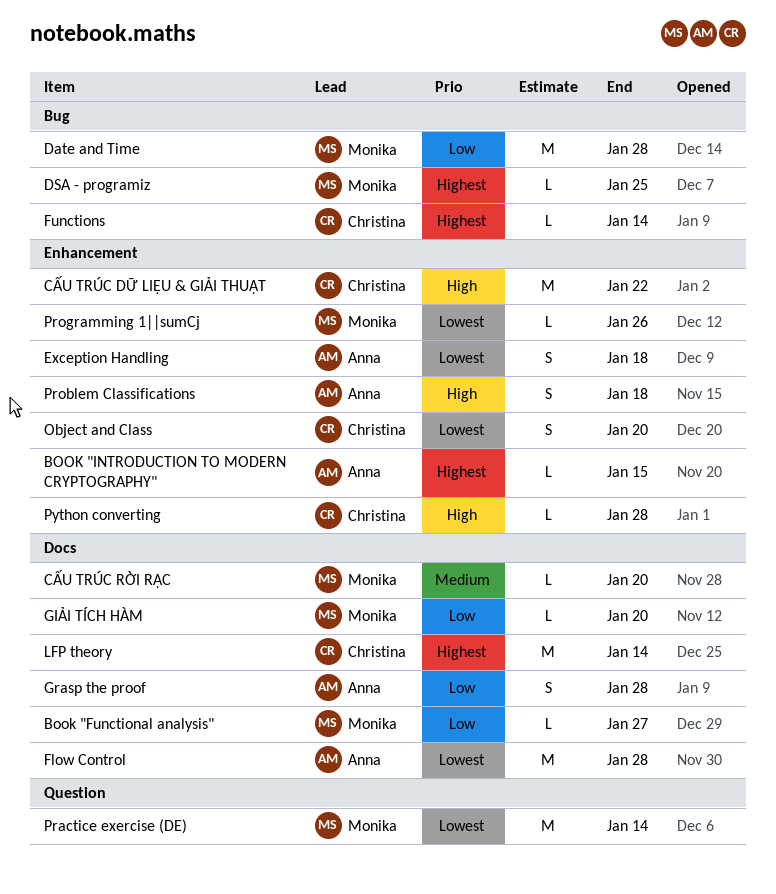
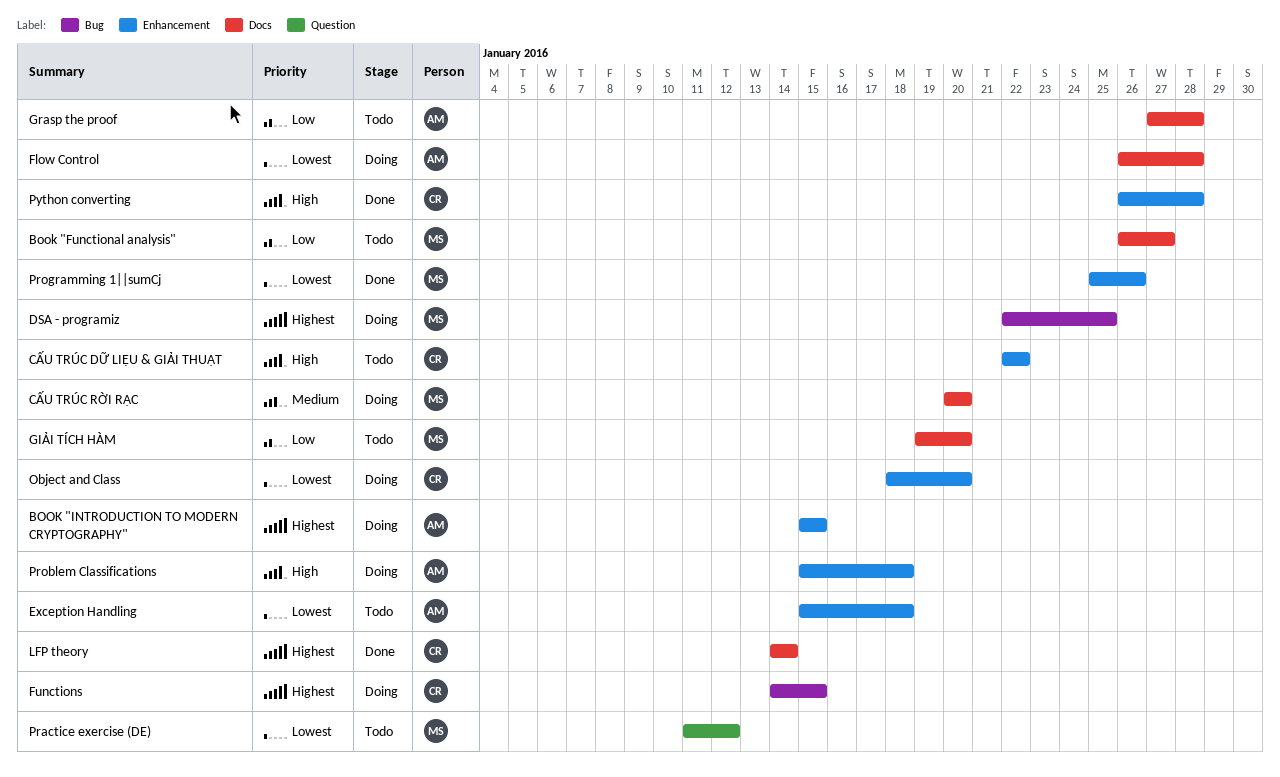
Date and Time: present -> none
Functions, due: Jan 14 -> Jan 15
Practice exercise (DE), due: Jan 14 -> Jan 12

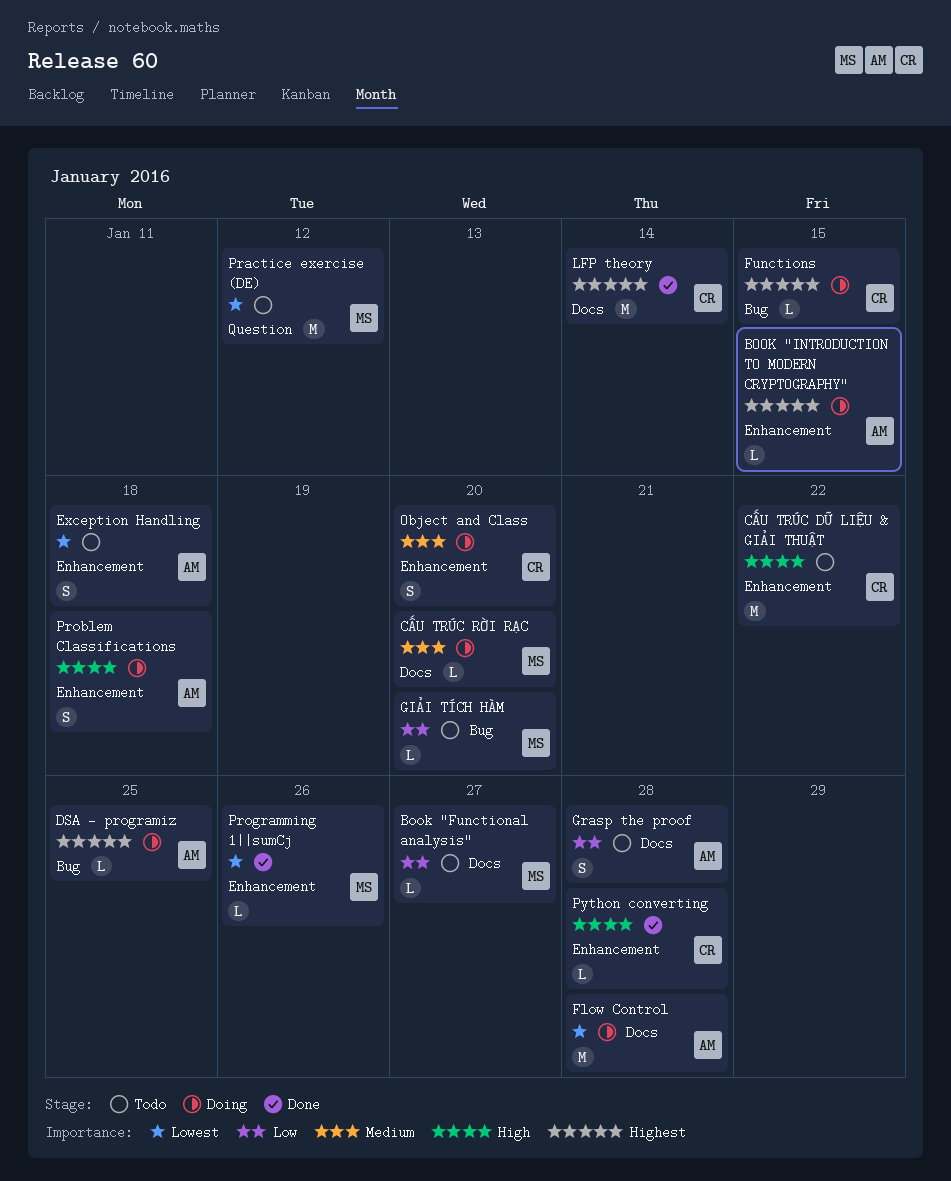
DSA - programiz, owner: MS -> AM
GIẢI TÍCH HÀM, label: Docs -> Bug
Object and Class, priority: Lowest -> Medium

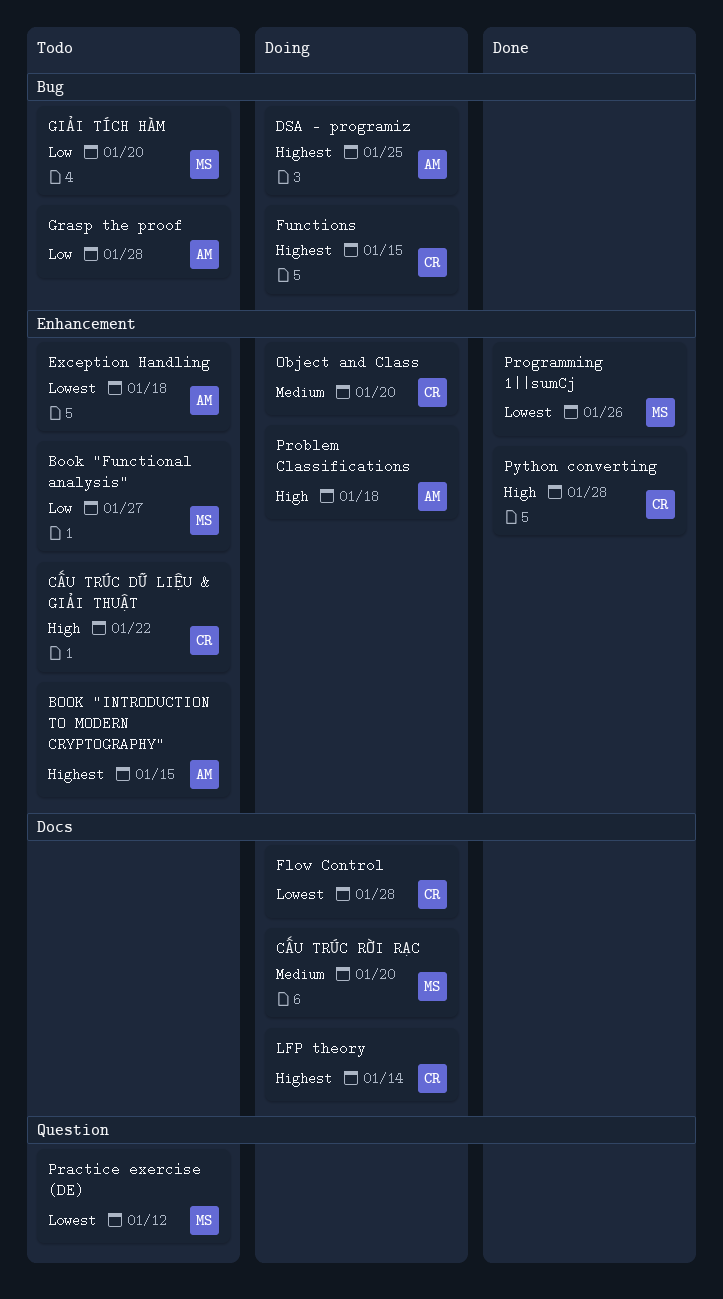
Book "Functional analysis", label: Docs -> Enhancement
BOOK "INTRODUCTION TO MODERN CRYPTOGRAPHY", status: Doing -> Todo
Flow Control, owner: AM -> CR
Grasp the proof, label: Docs -> Bug
LFP theory, status: Done -> Doing

